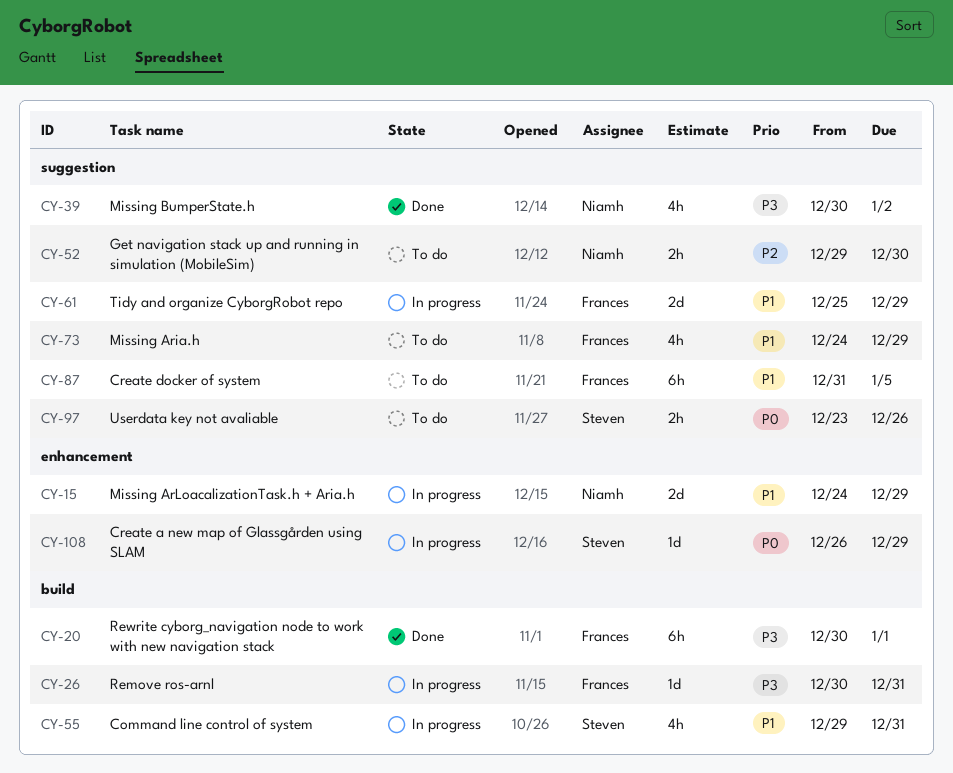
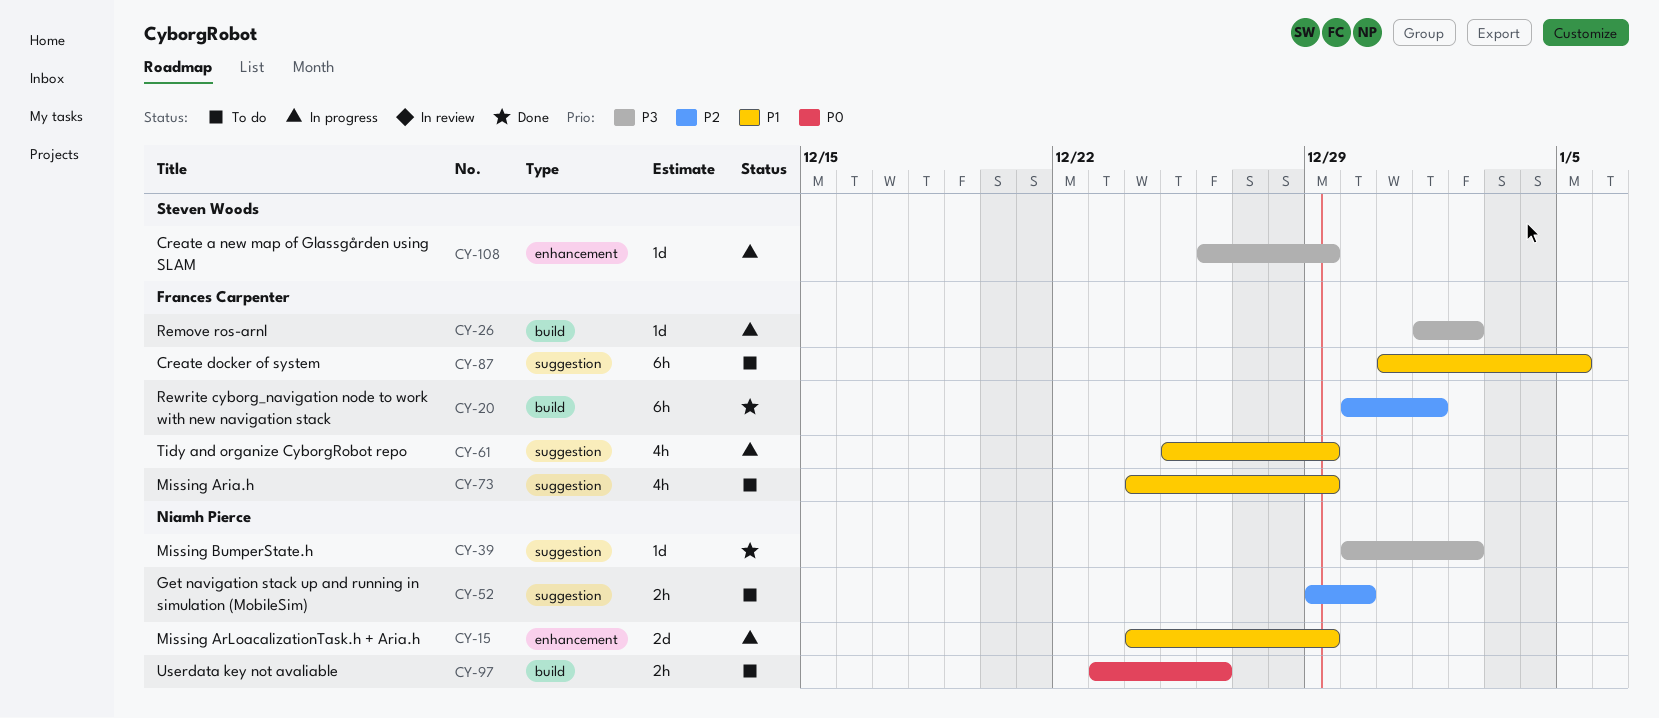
CY-20, priority: P3 -> P2
CY-26, start: Dec 30 -> Jan 1
CY-26, due: Dec 31 -> Jan 2
CY-39, estimate: 4h -> 1d
CY-55: present -> none
CY-61, estimate: 2d -> 4h
CY-97, owner: Steven Woods -> Niamh Pierce
CY-97, label: suggestion -> build
CY-108, priority: P0 -> P3

